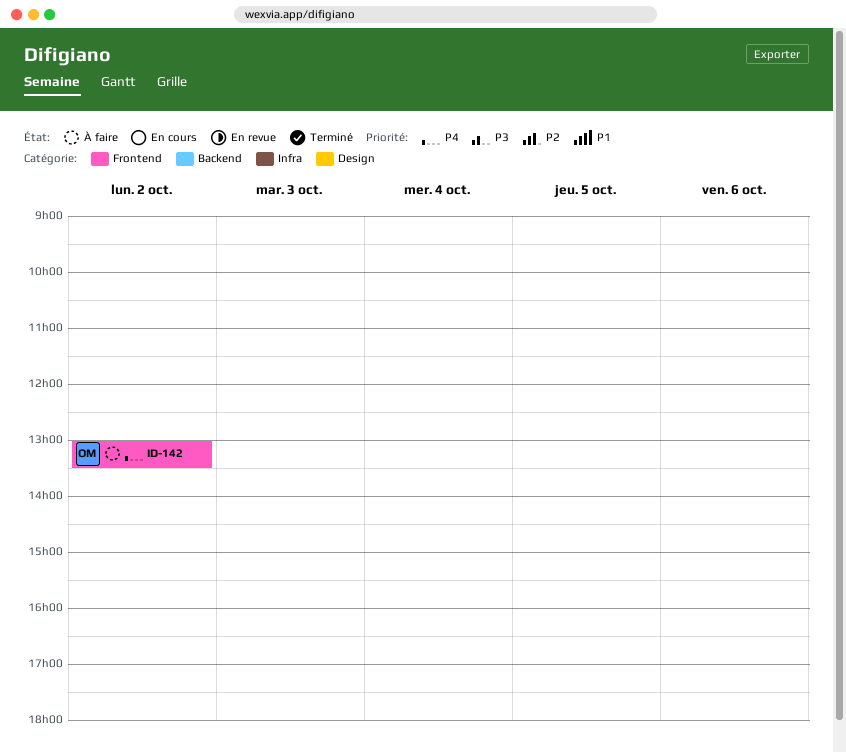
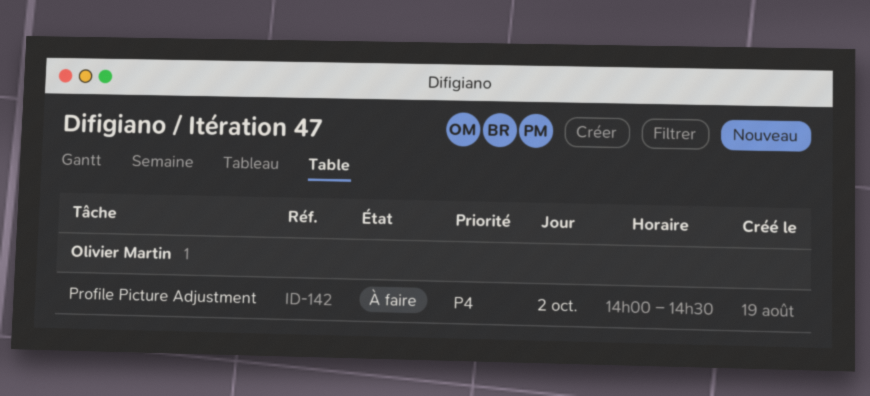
ID-142, begins: 13:00 -> 14:00
ID-142, ends: 13:30 -> 14:30

